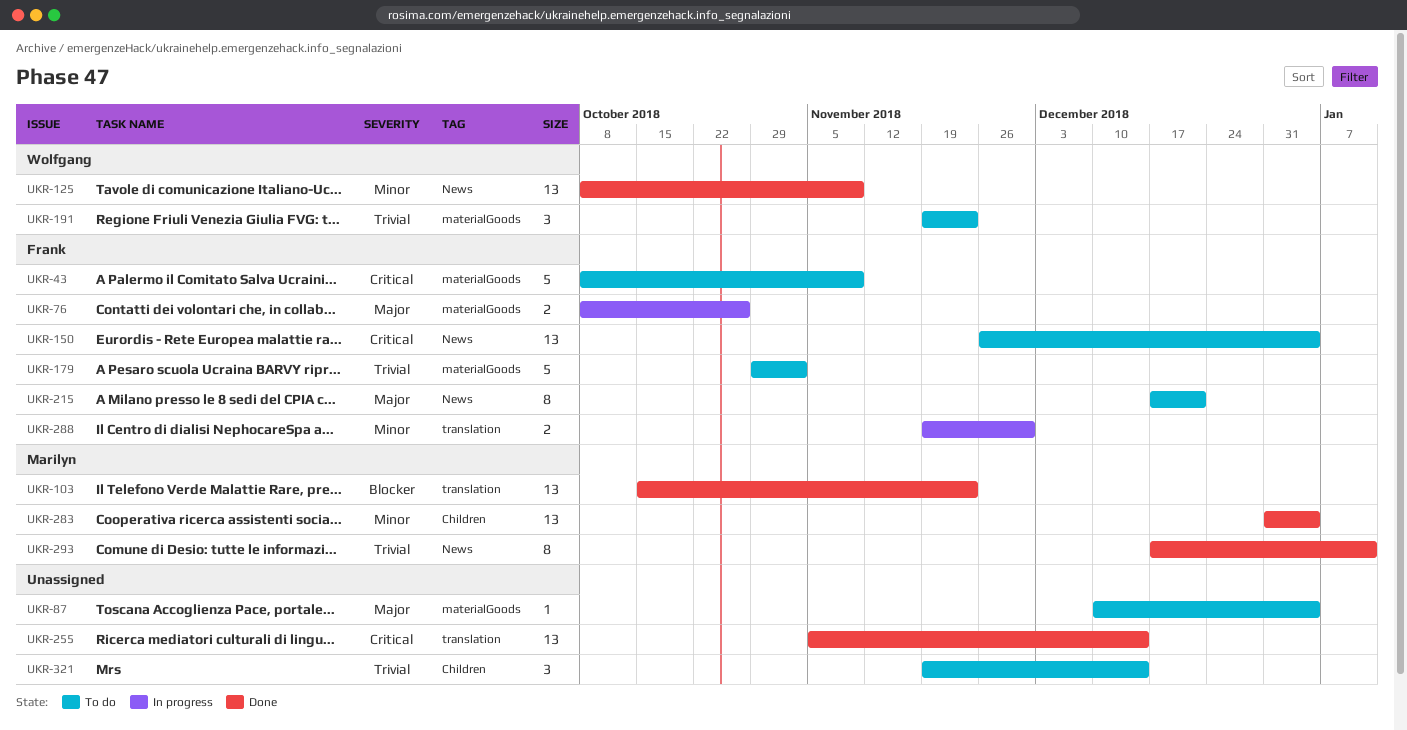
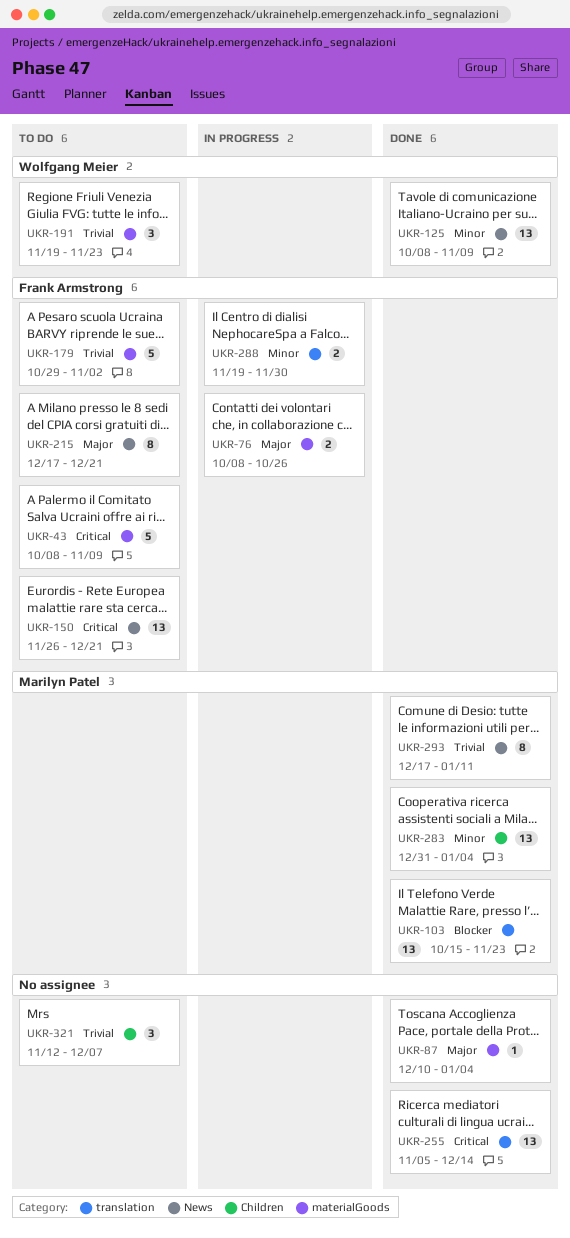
UKR-87, status: To do -> Done
UKR-150, due: Jan 4 -> Dec 21
UKR-321, start: Nov 19 -> Nov 12
UKR-321, due: Dec 14 -> Dec 7

